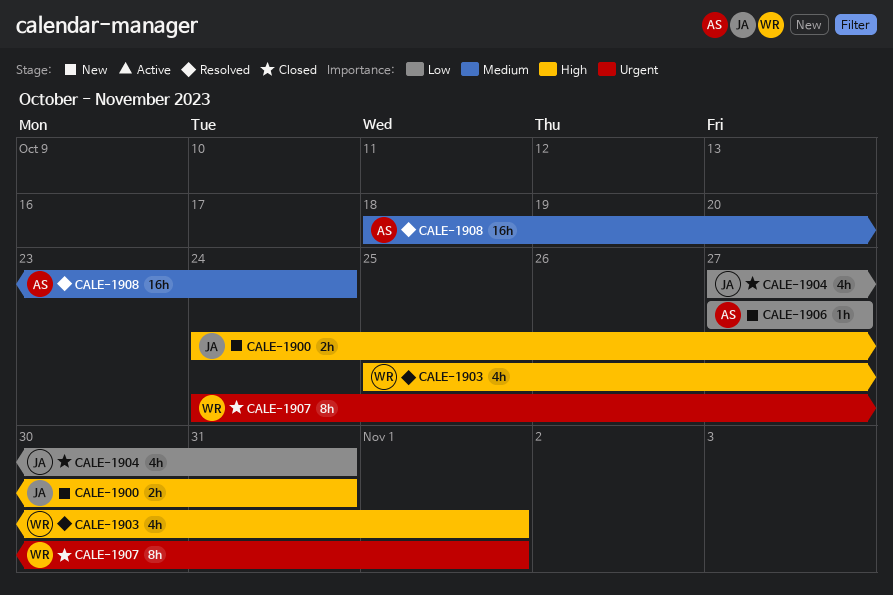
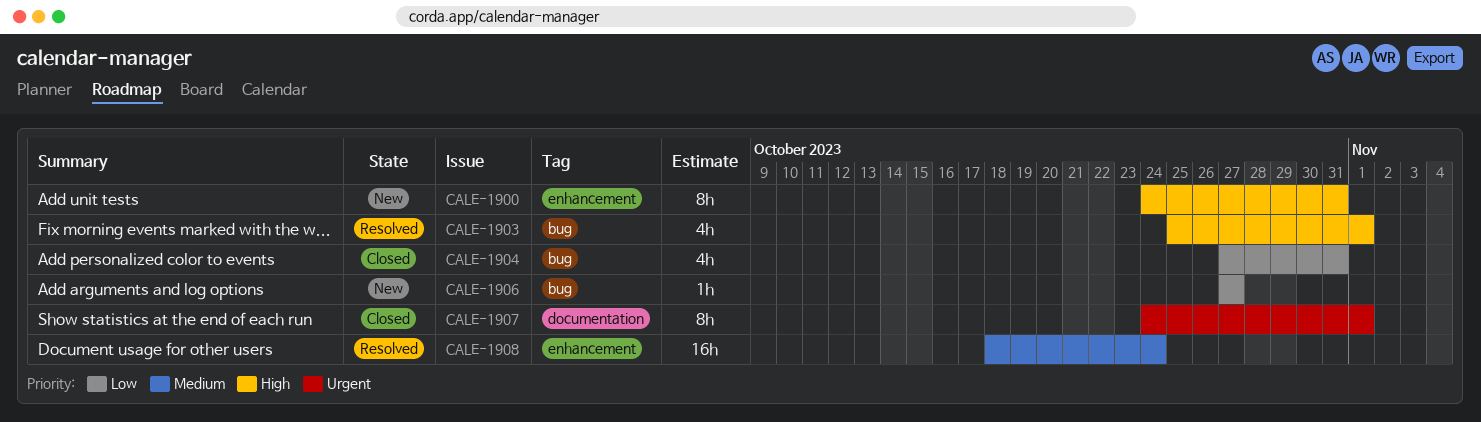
CALE-1900, estimate: 2h -> 8h

